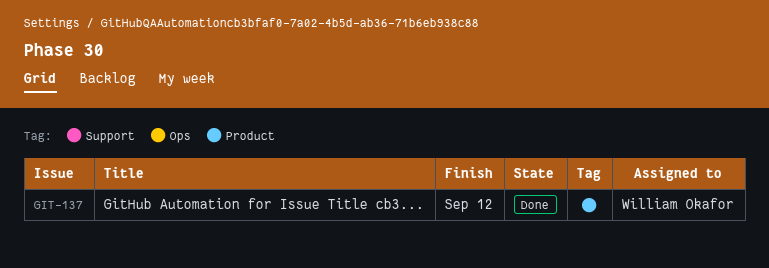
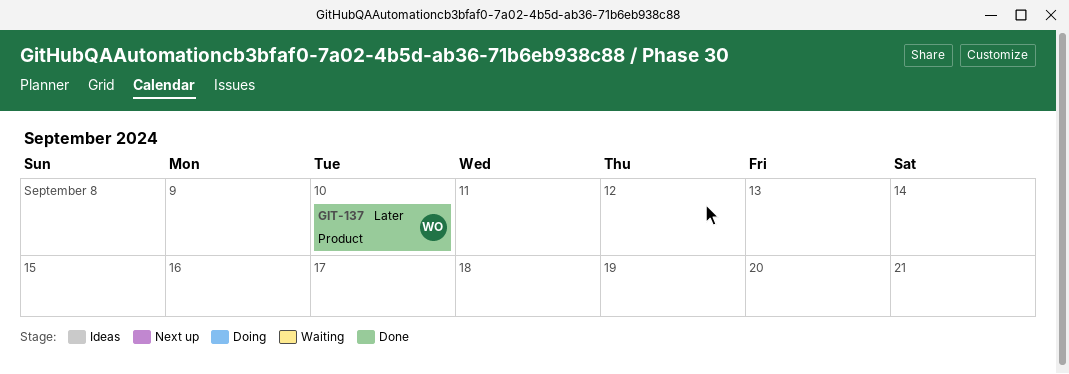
GIT-137, due: Sep 12 -> Sep 10

